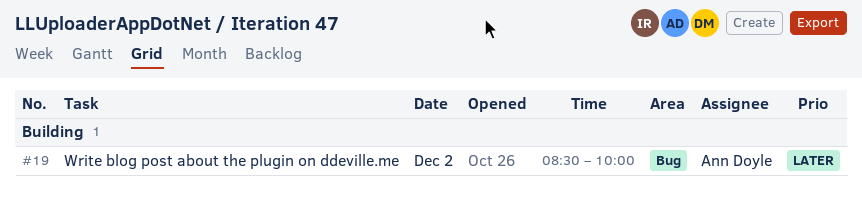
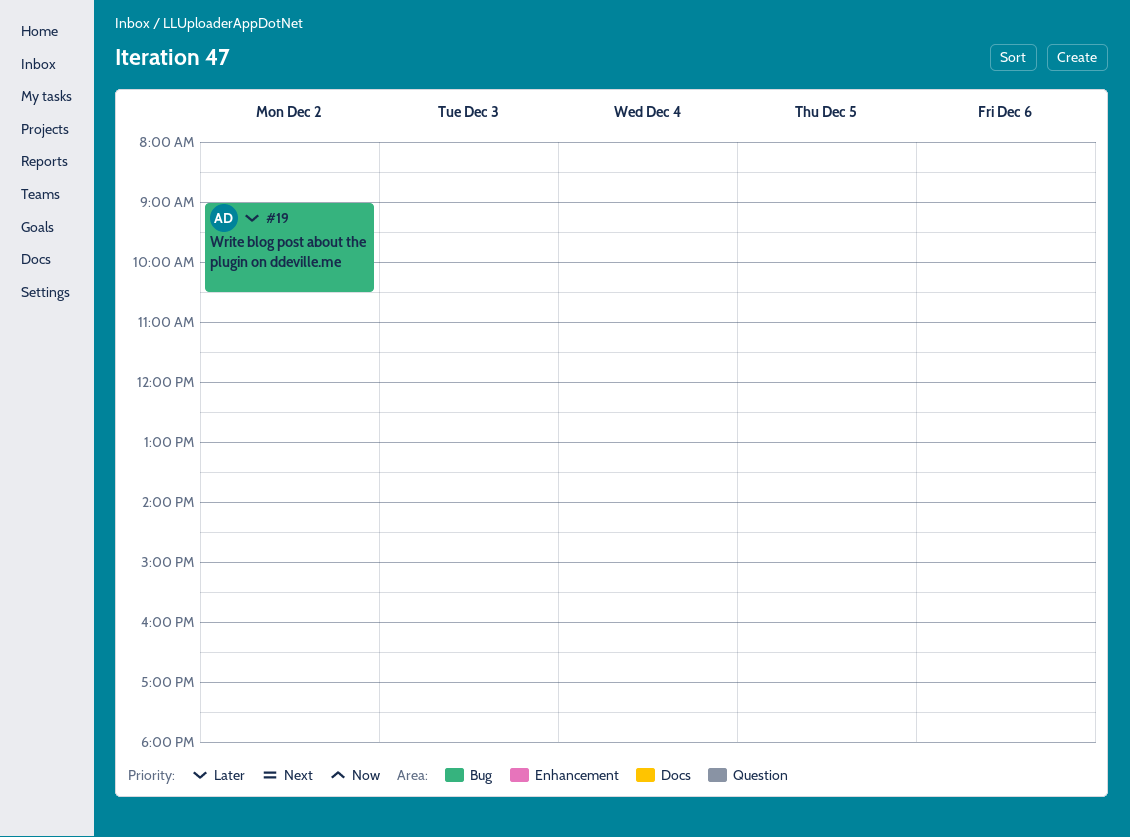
#19, begins: 08:30 -> 09:00
#19, ends: 10:00 -> 10:30

